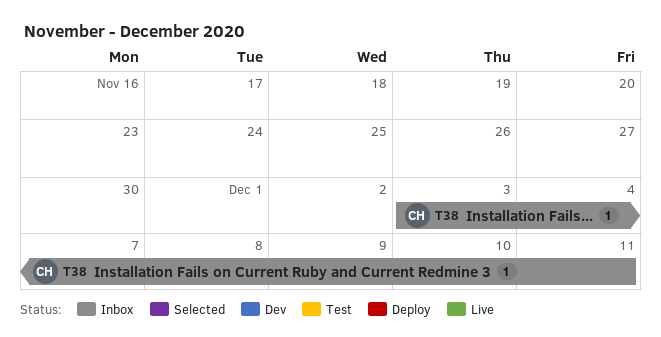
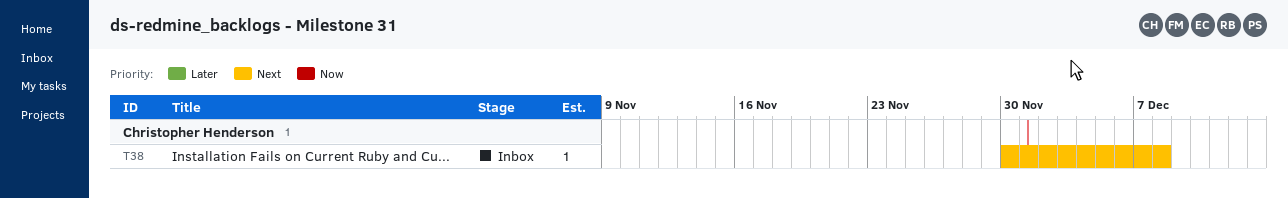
T38, start: Dec 3 -> Nov 30
T38, due: Dec 11 -> Dec 8

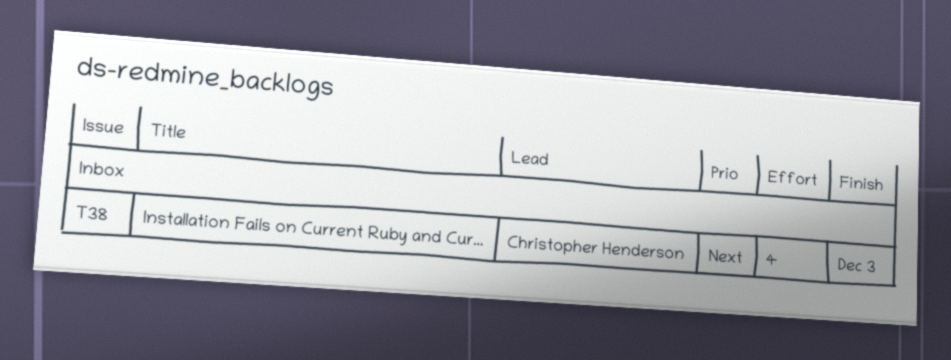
T38, estimate: 1 -> 4
T38, due: Dec 8 -> Dec 3

